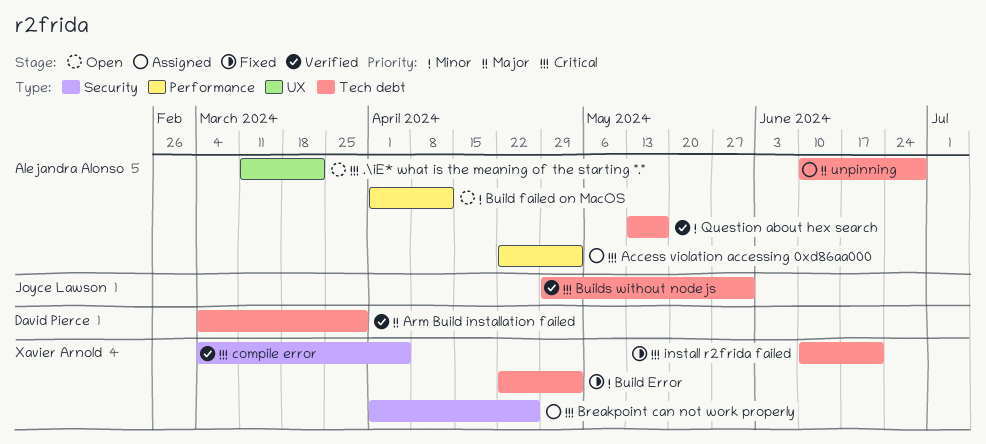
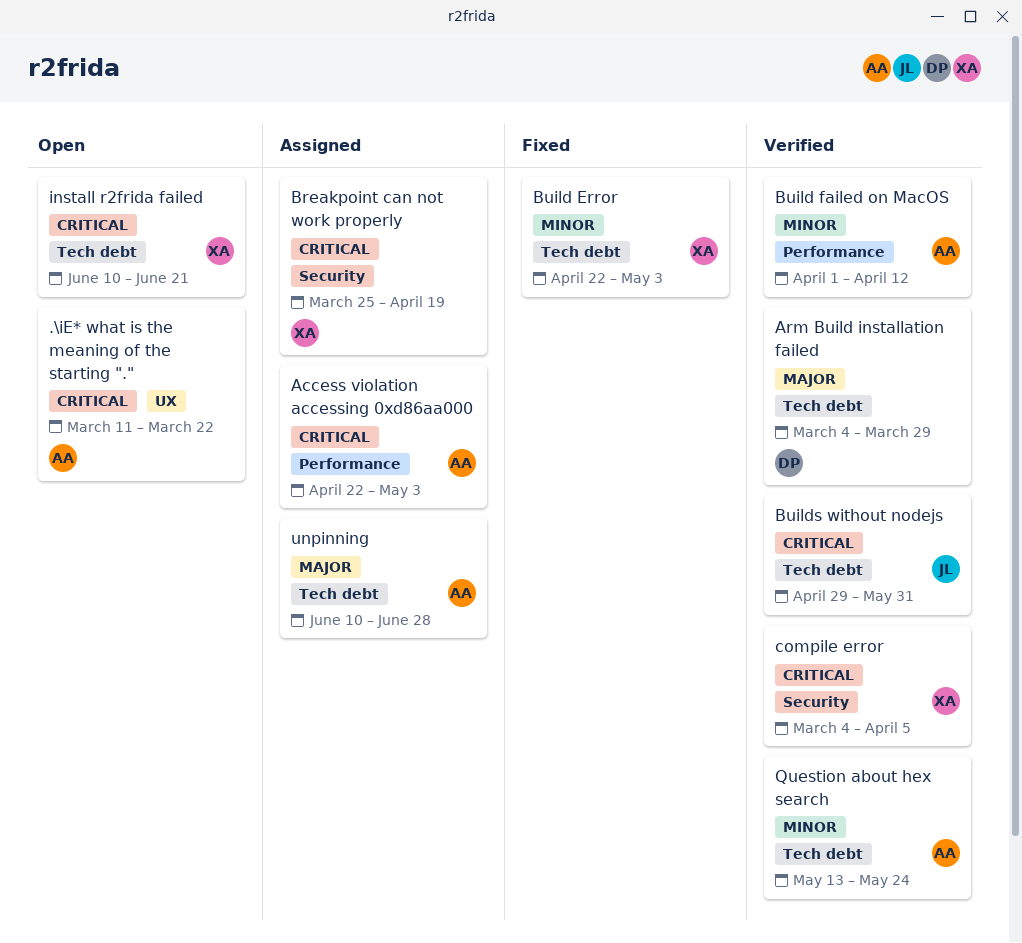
Breakpoint can not work properly, start: Apr 1 -> Mar 25
Breakpoint can not work properly, due: Apr 26 -> Apr 19
Build failed on MacOS, status: Open -> Verified
install r2frida failed, status: Fixed -> Open
Question about hex search, due: May 17 -> May 24

